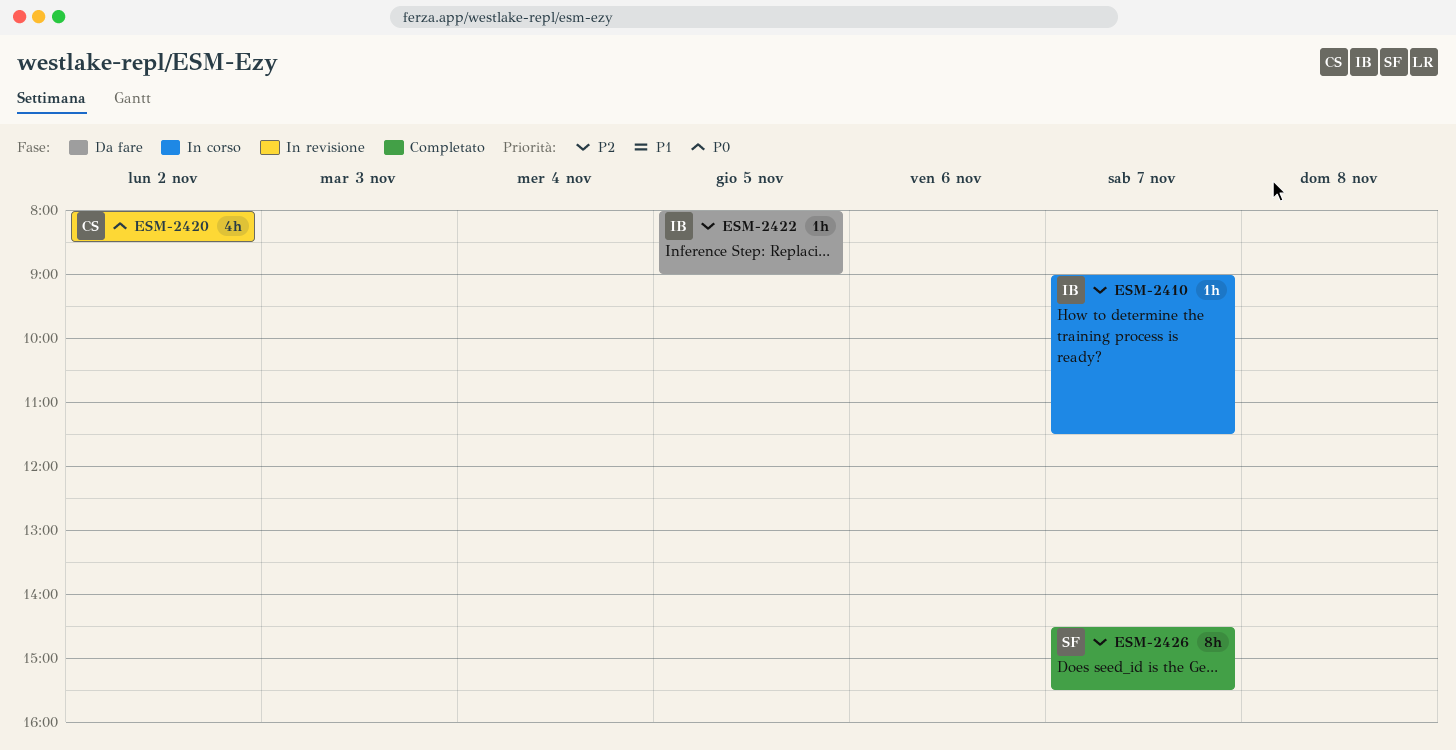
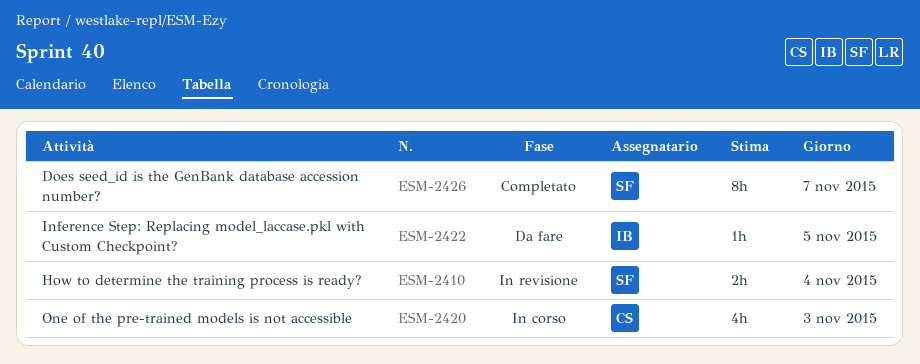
ESM-2410, status: In corso -> In revisione
ESM-2410, owner: IB -> SF
ESM-2410, estimate: 1h -> 2h
ESM-2410, day: Nov 7 -> Nov 4
ESM-2420, status: In revisione -> In corso
ESM-2420, day: Nov 2 -> Nov 3

